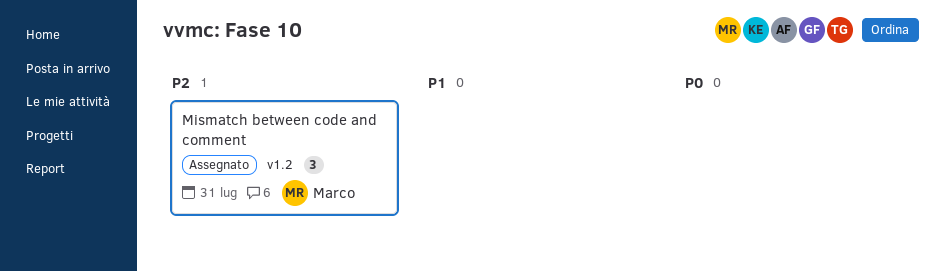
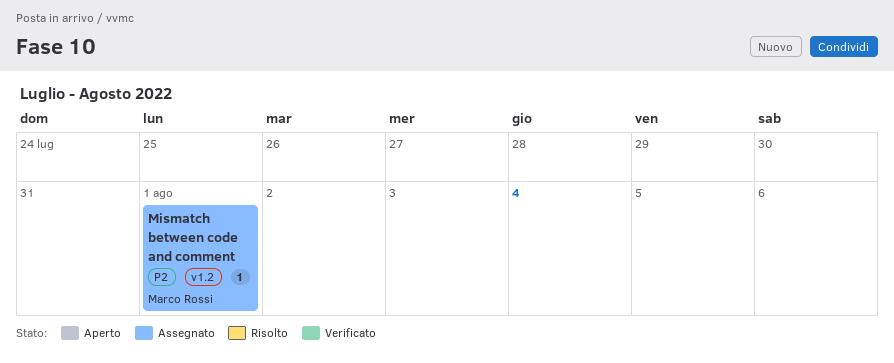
Mismatch between code and comment, estimate: 3 -> 1
Mismatch between code and comment, due: Jul 31 -> Aug 1

